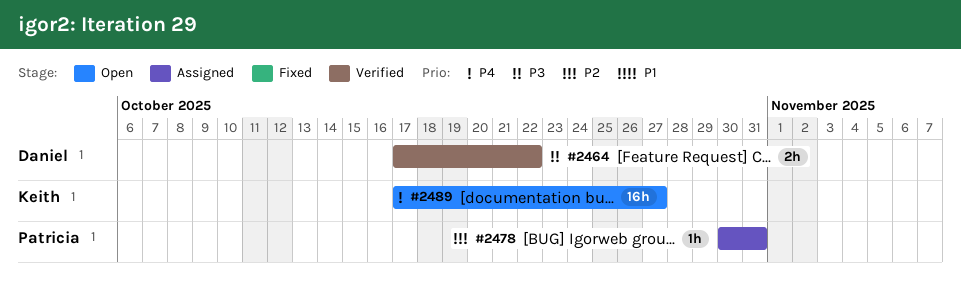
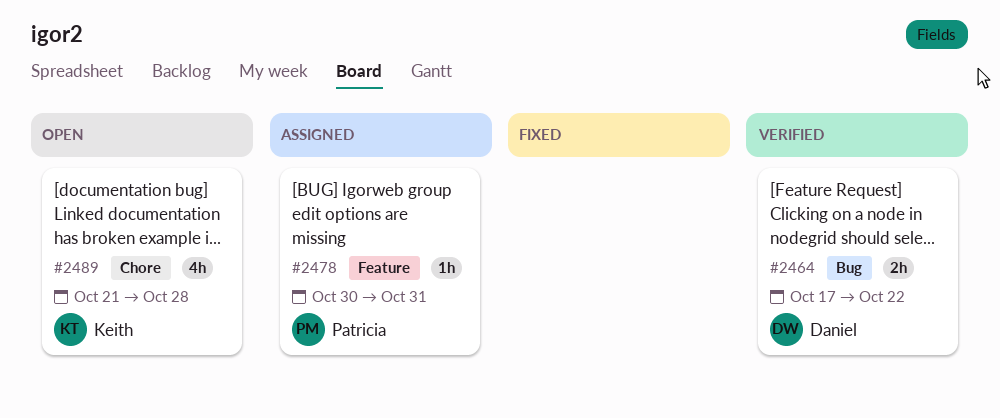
#2489, estimate: 16h -> 4h
#2489, start: Oct 17 -> Oct 21
#2489, due: Oct 27 -> Oct 28

